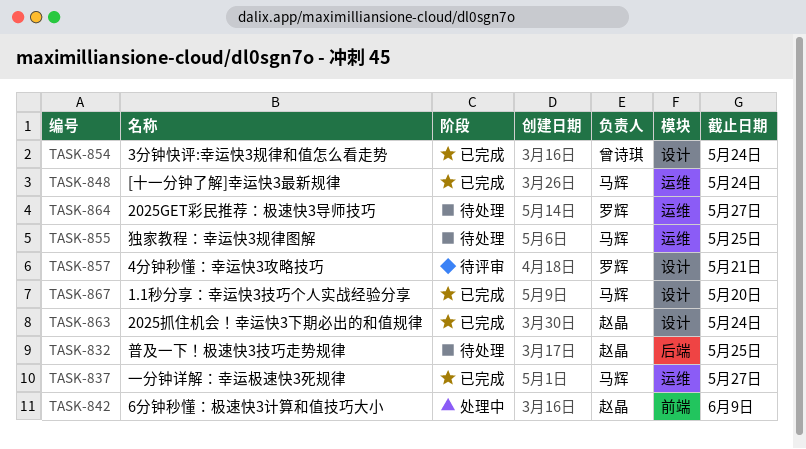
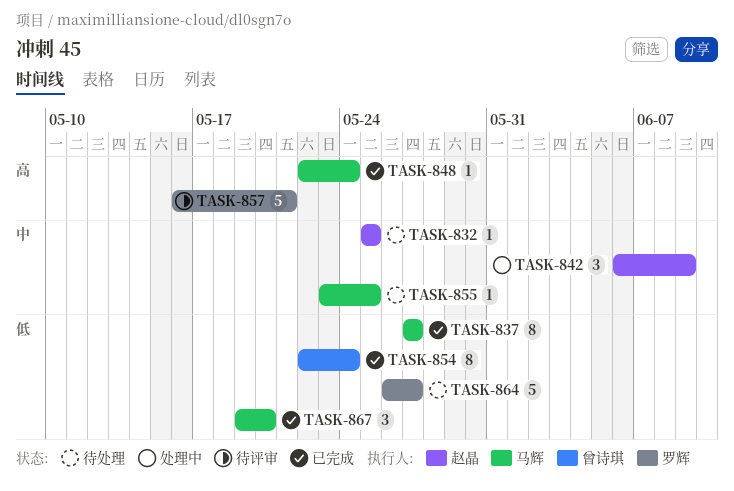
TASK-863: present -> none

